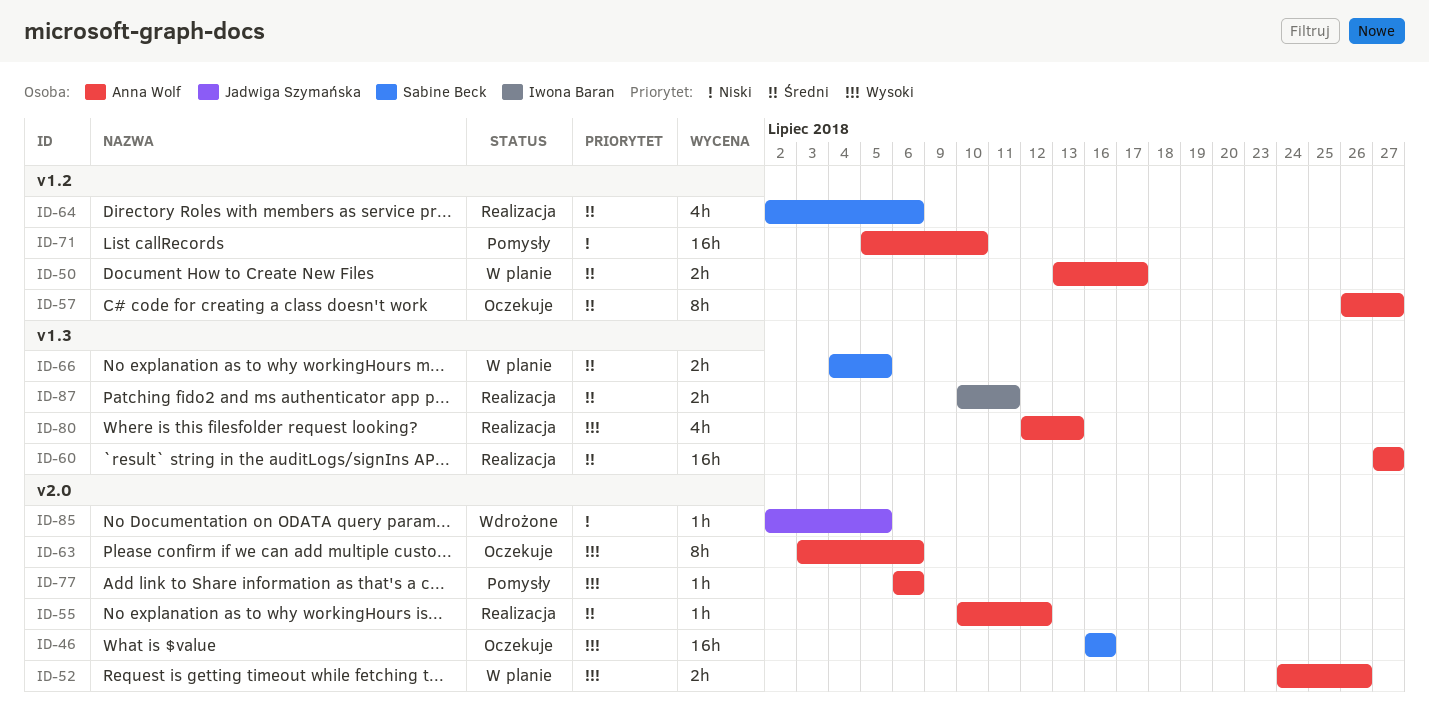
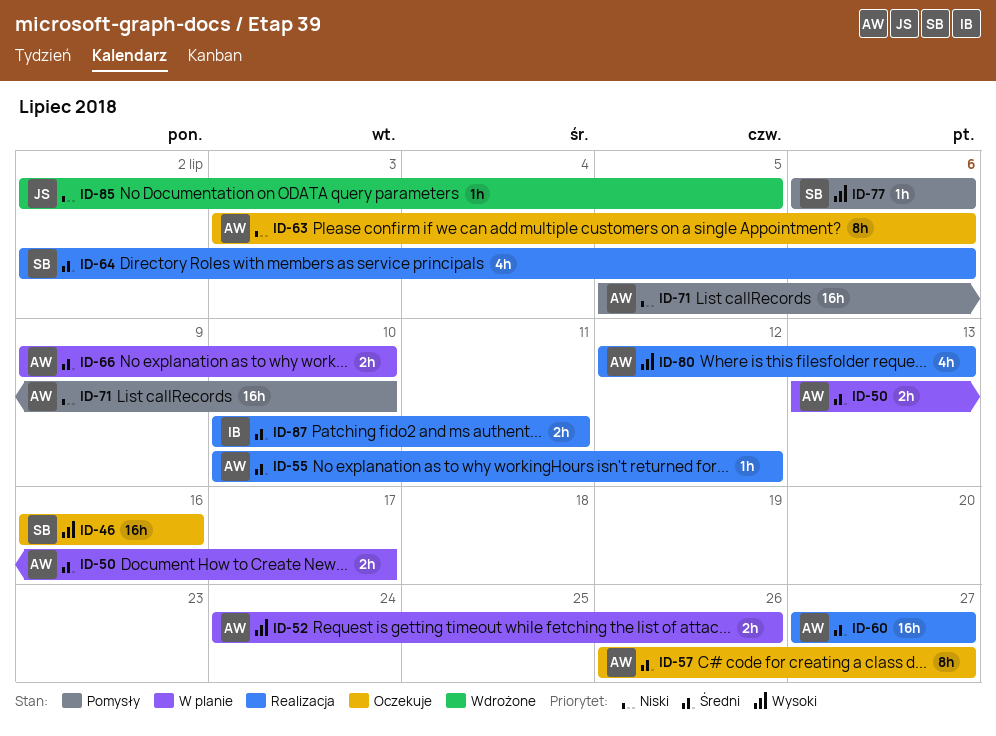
ID-63, priority: Wysoki -> Niski
ID-66, owner: Sabine Beck -> Anna Wolf
ID-66, start: Jul 4 -> Jul 9
ID-66, due: Jul 5 -> Jul 10
ID-77, owner: Anna Wolf -> Sabine Beck

